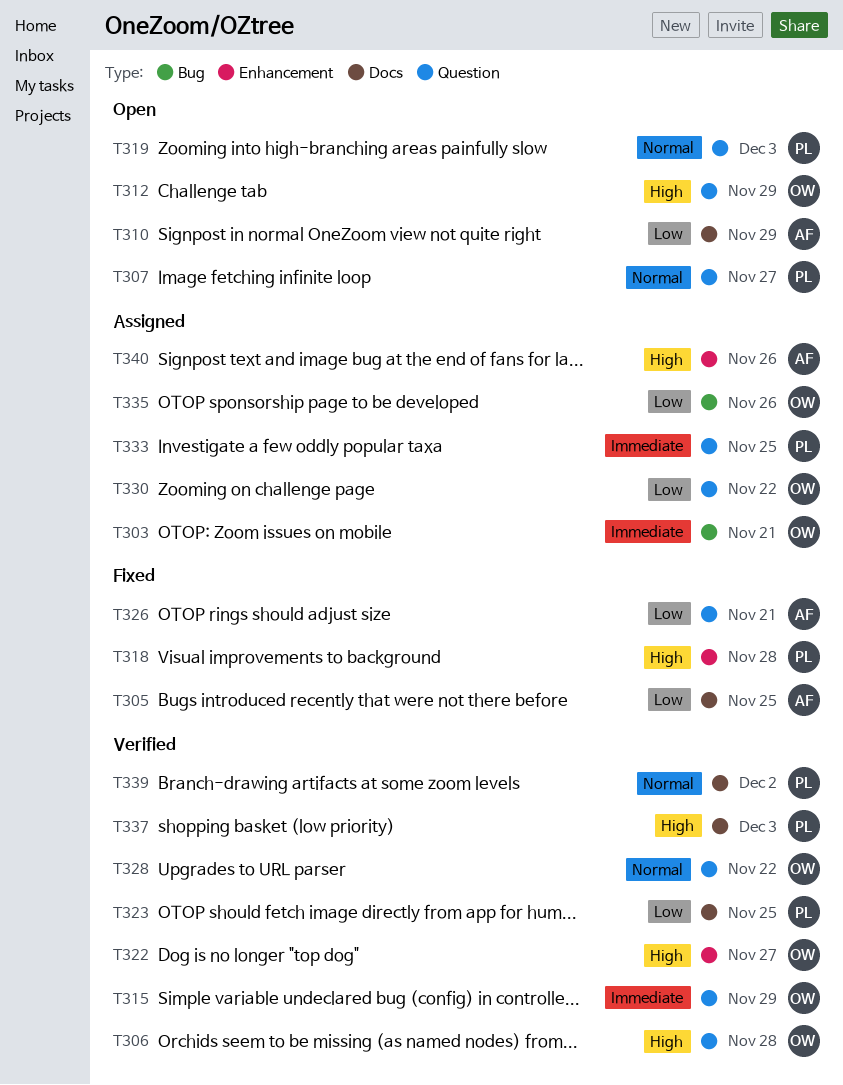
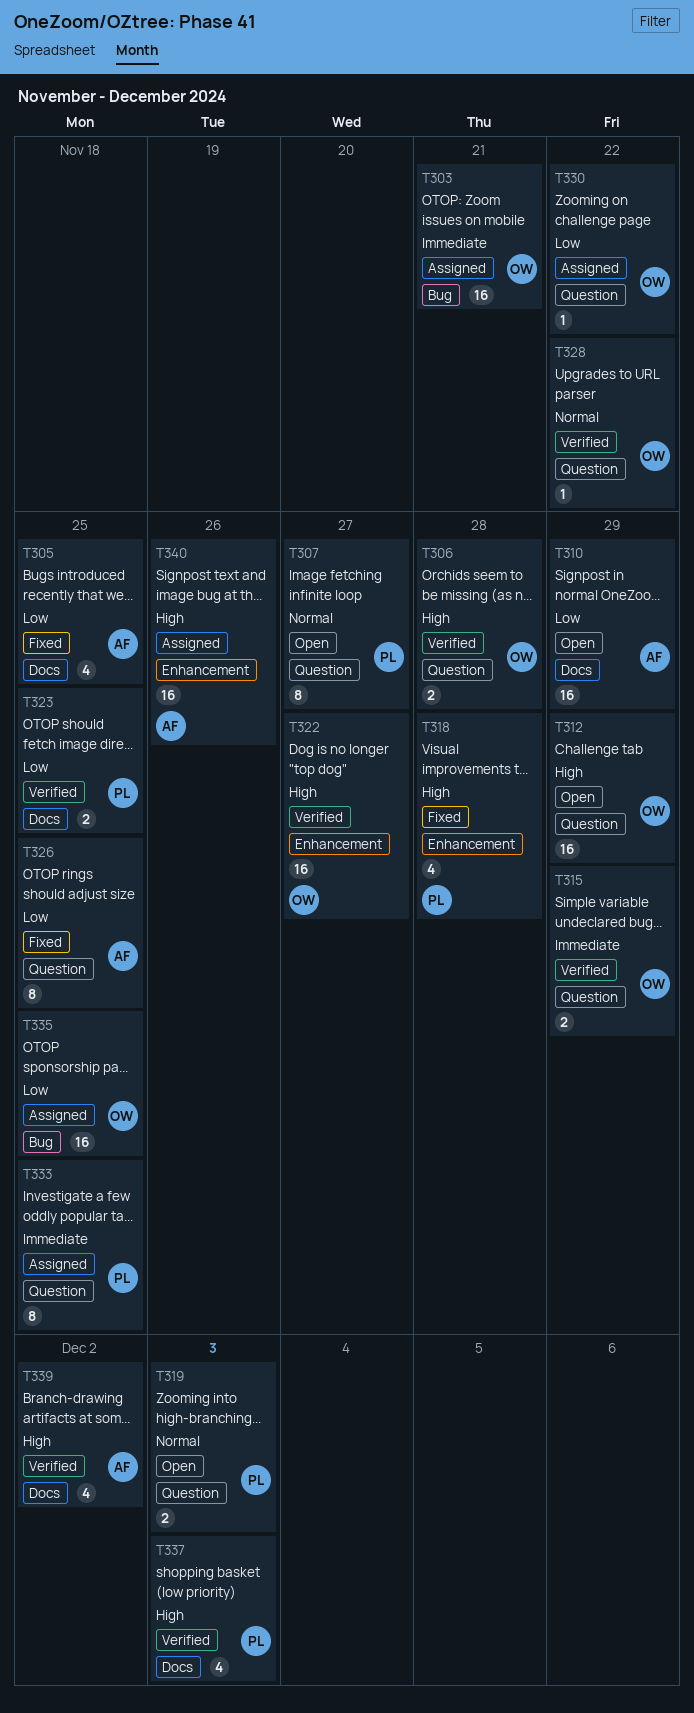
T326, due: Nov 21 -> Nov 25
T335, due: Nov 26 -> Nov 25
T339, owner: PL -> AF
T339, priority: Normal -> High

